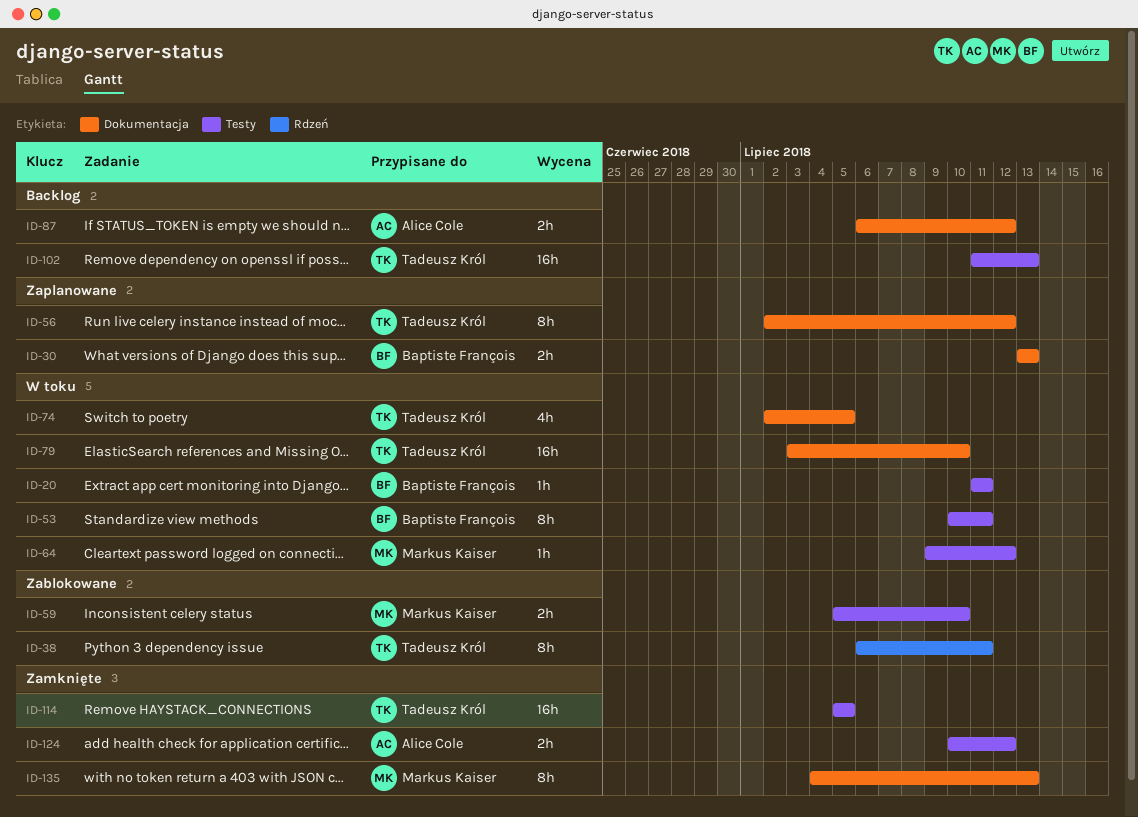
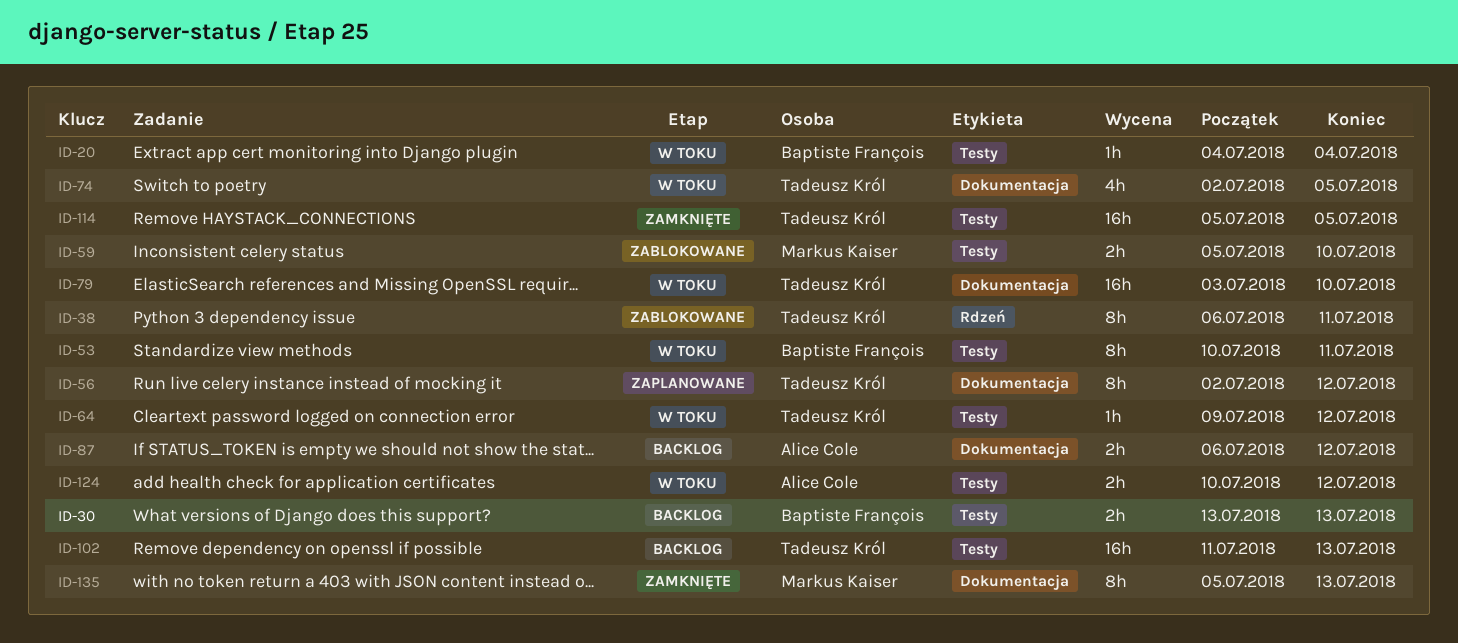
ID-20, start: Jul 11 -> Jul 4
ID-20, due: Jul 11 -> Jul 4
ID-30, status: Zaplanowane -> Backlog
ID-30, label: Dokumentacja -> Testy
ID-64, owner: Markus Kaiser -> Tadeusz Król
ID-124, status: Zamknięte -> W toku
ID-135, start: Jul 4 -> Jul 5

